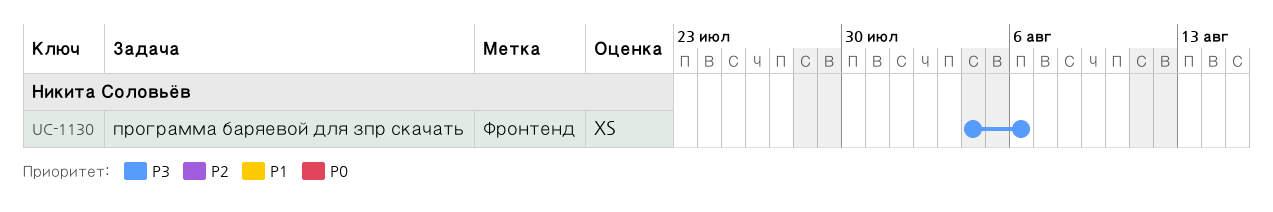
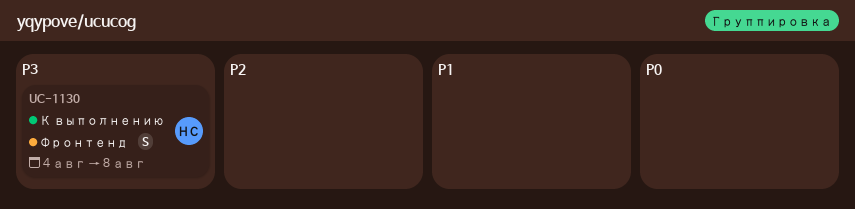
UC-1130, estimate: XS -> S
UC-1130, due: Aug 6 -> Aug 8

